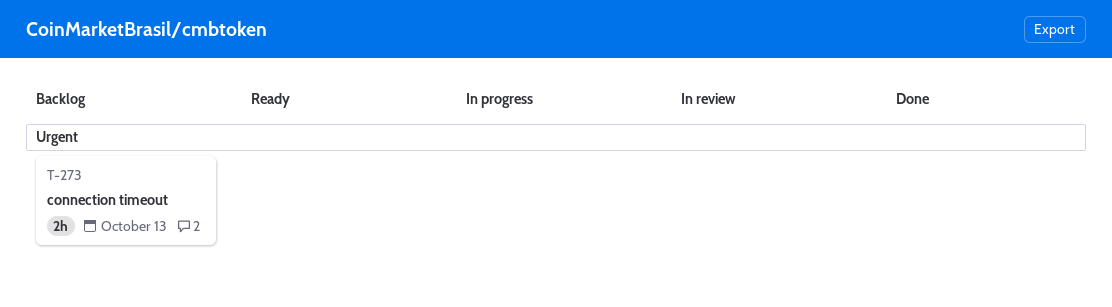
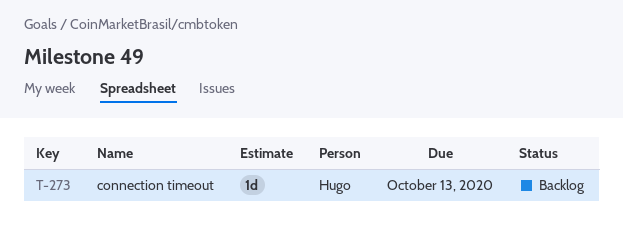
T-273, estimate: 2h -> 1d

